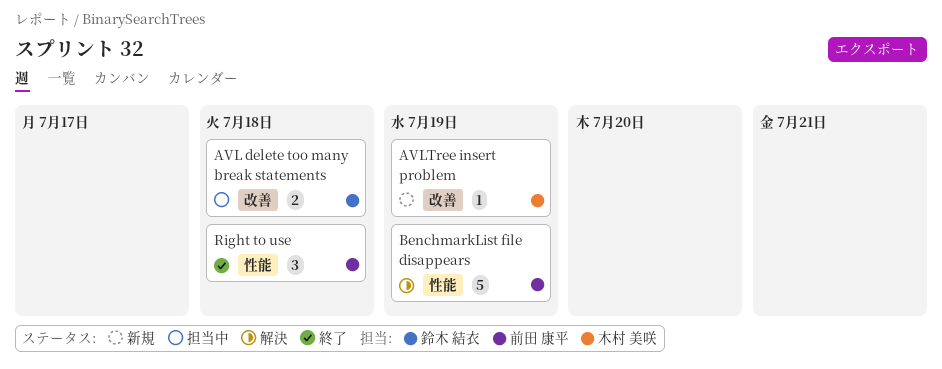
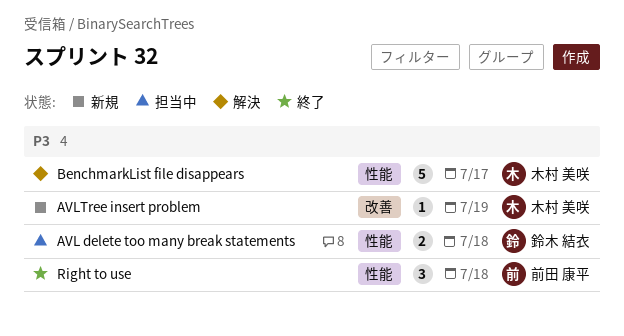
AVL delete too many break statements, label: 改善 -> 性能
BenchmarkList file disappears, owner: 前田 康平 -> 木村 美咲
BenchmarkList file disappears, due: Jul 19 -> Jul 17

